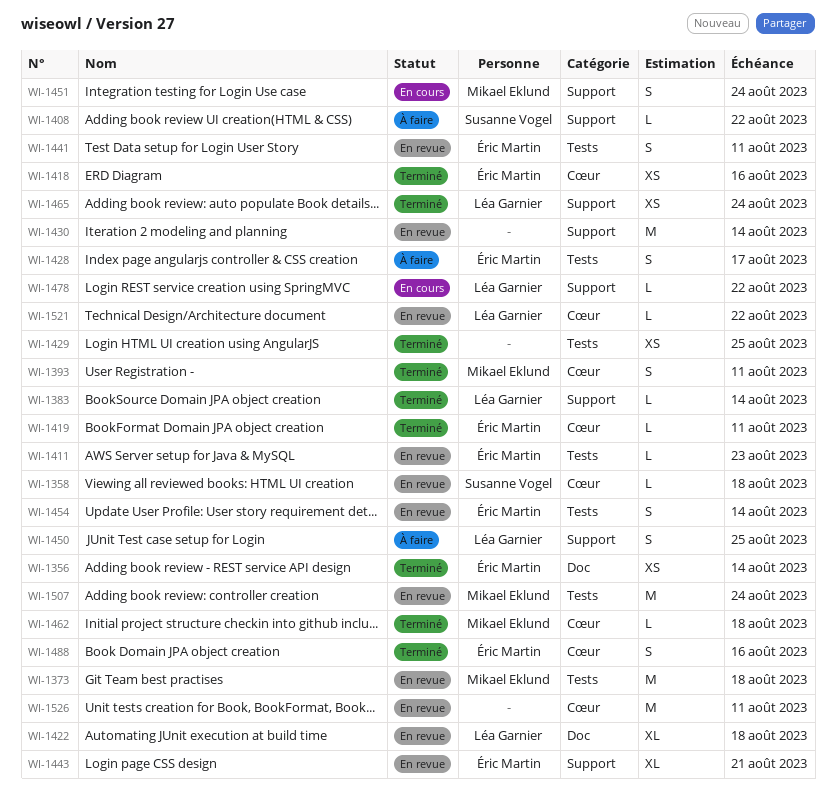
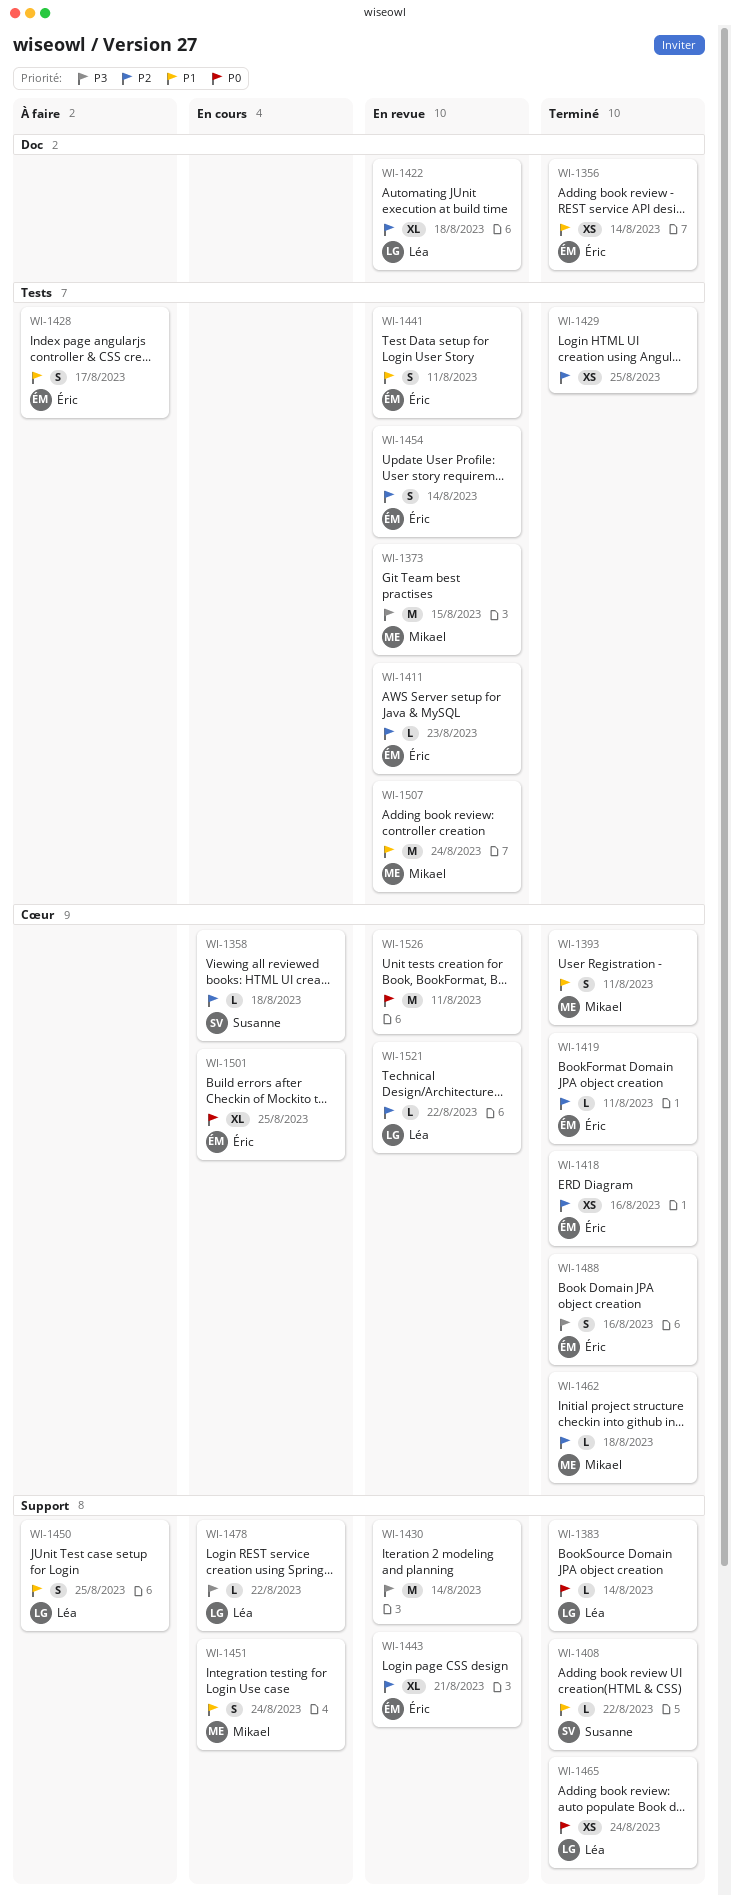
WI-1358, status: En revue -> En cours
WI-1373, due: Aug 18 -> Aug 15
WI-1408, status: À faire -> Terminé
WI-1501: none -> present

